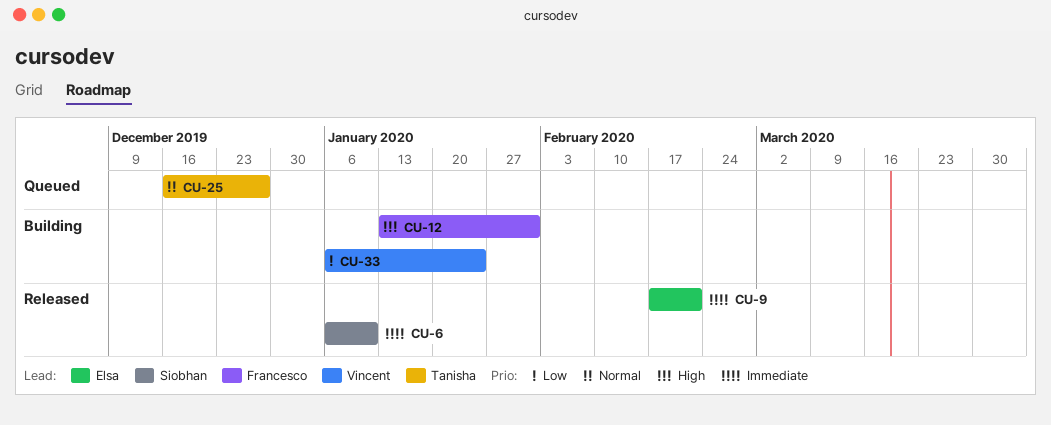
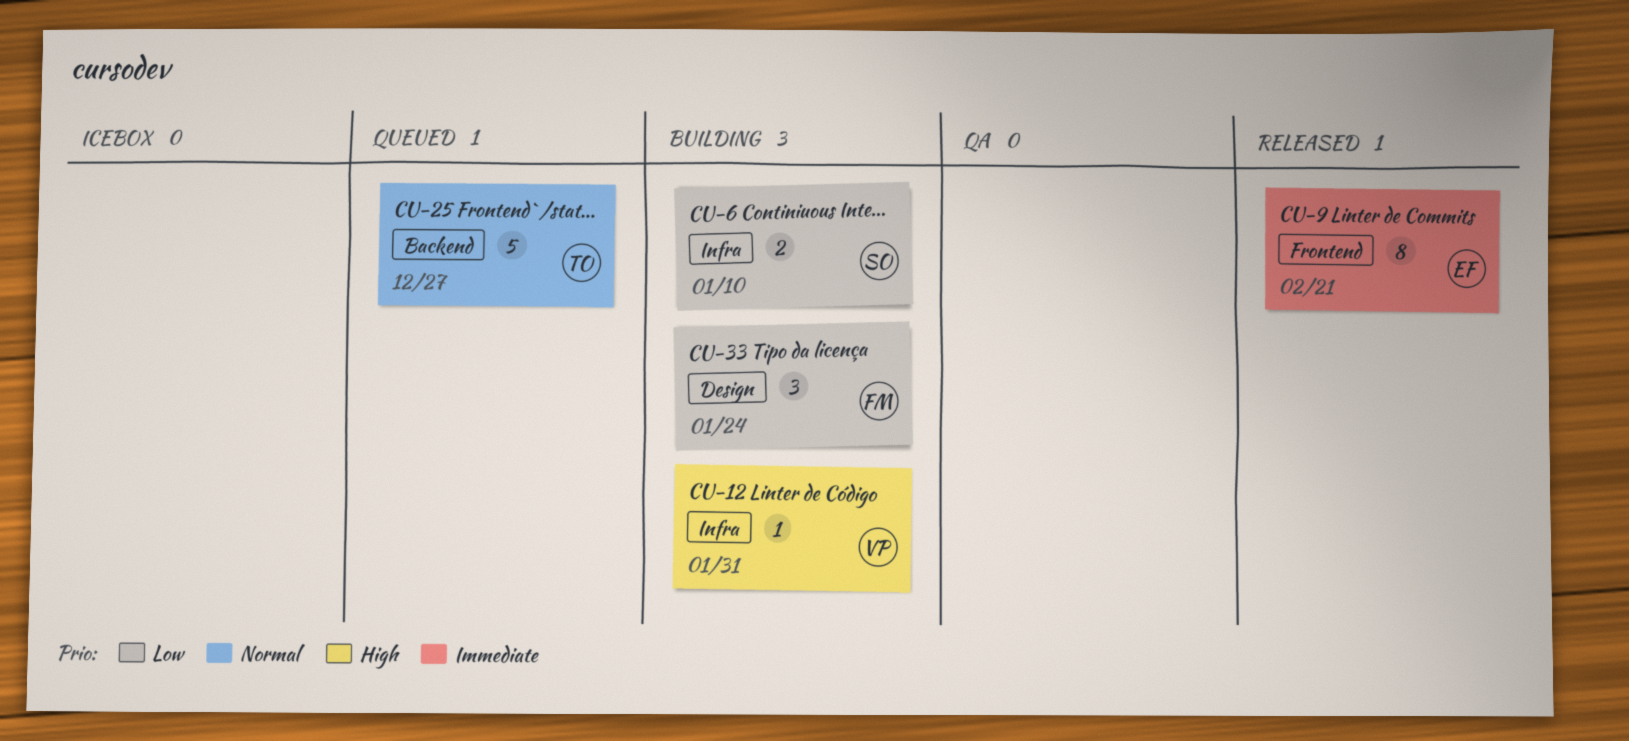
CU-6, status: Released -> Building
CU-6, priority: Immediate -> Low
CU-12, owner: Francesco -> Vincent
CU-33, owner: Vincent -> Francesco

